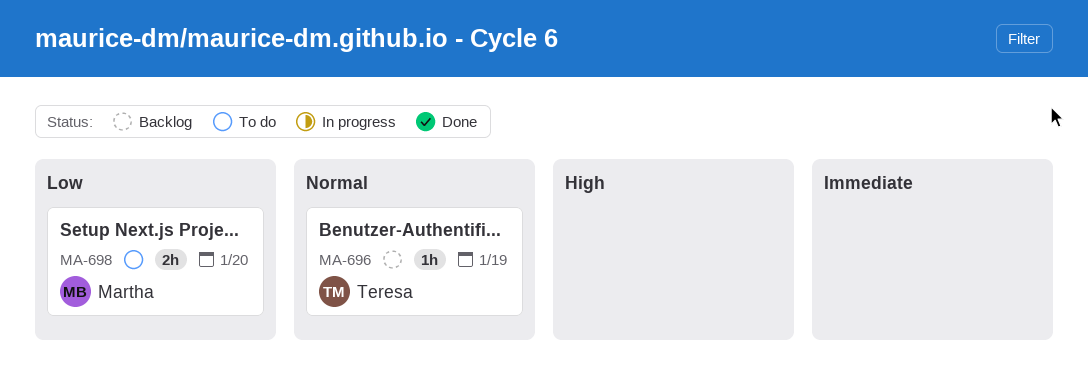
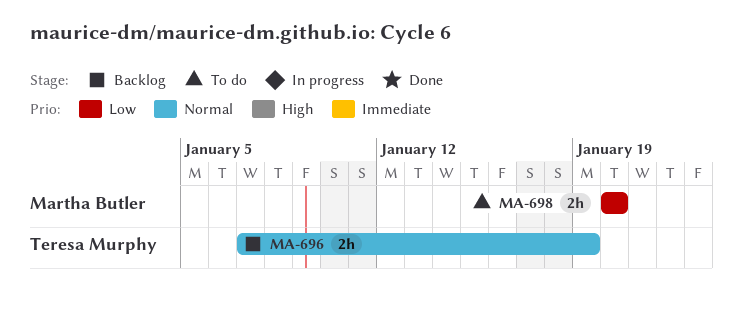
MA-696, estimate: 1h -> 2h

